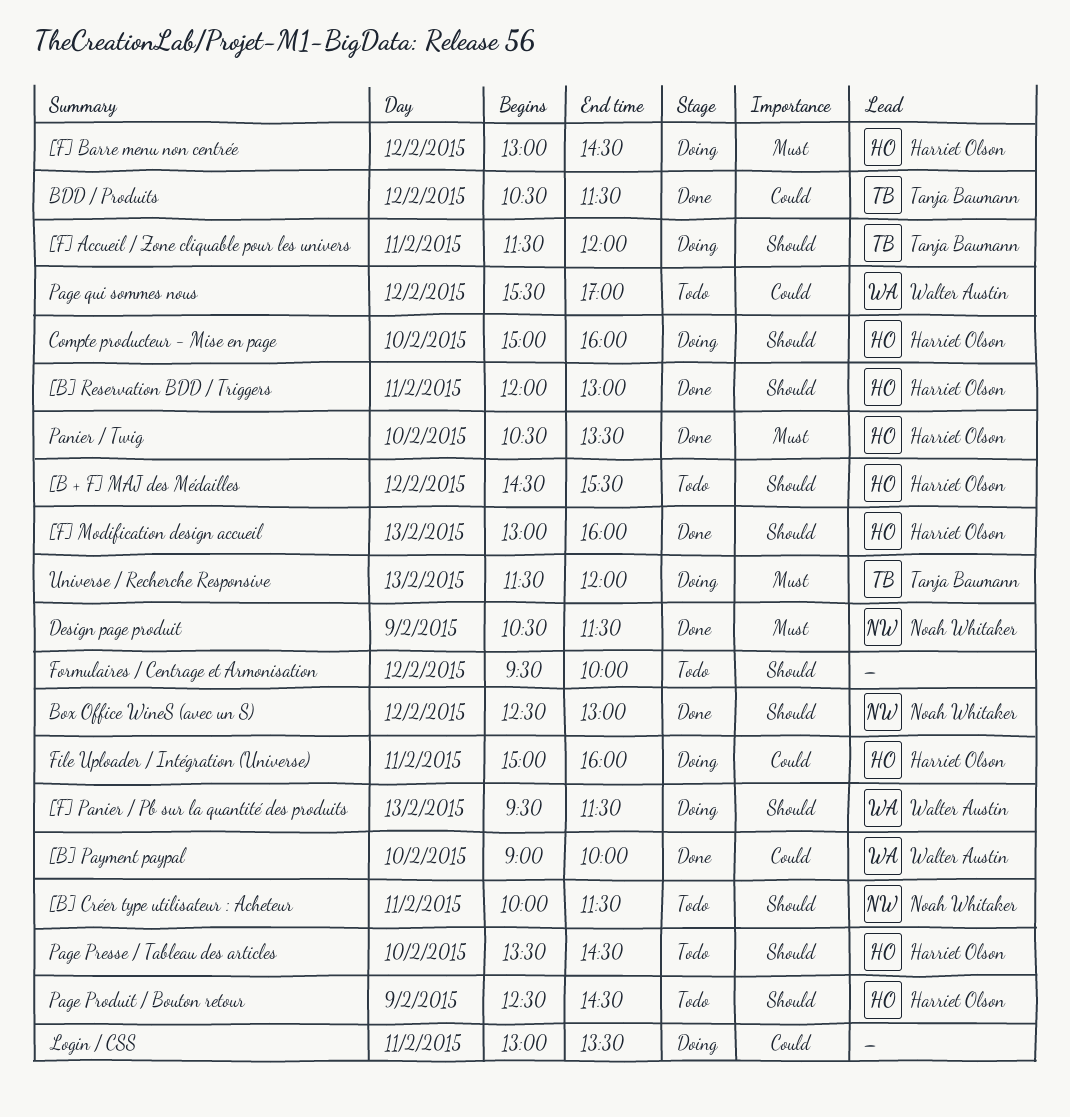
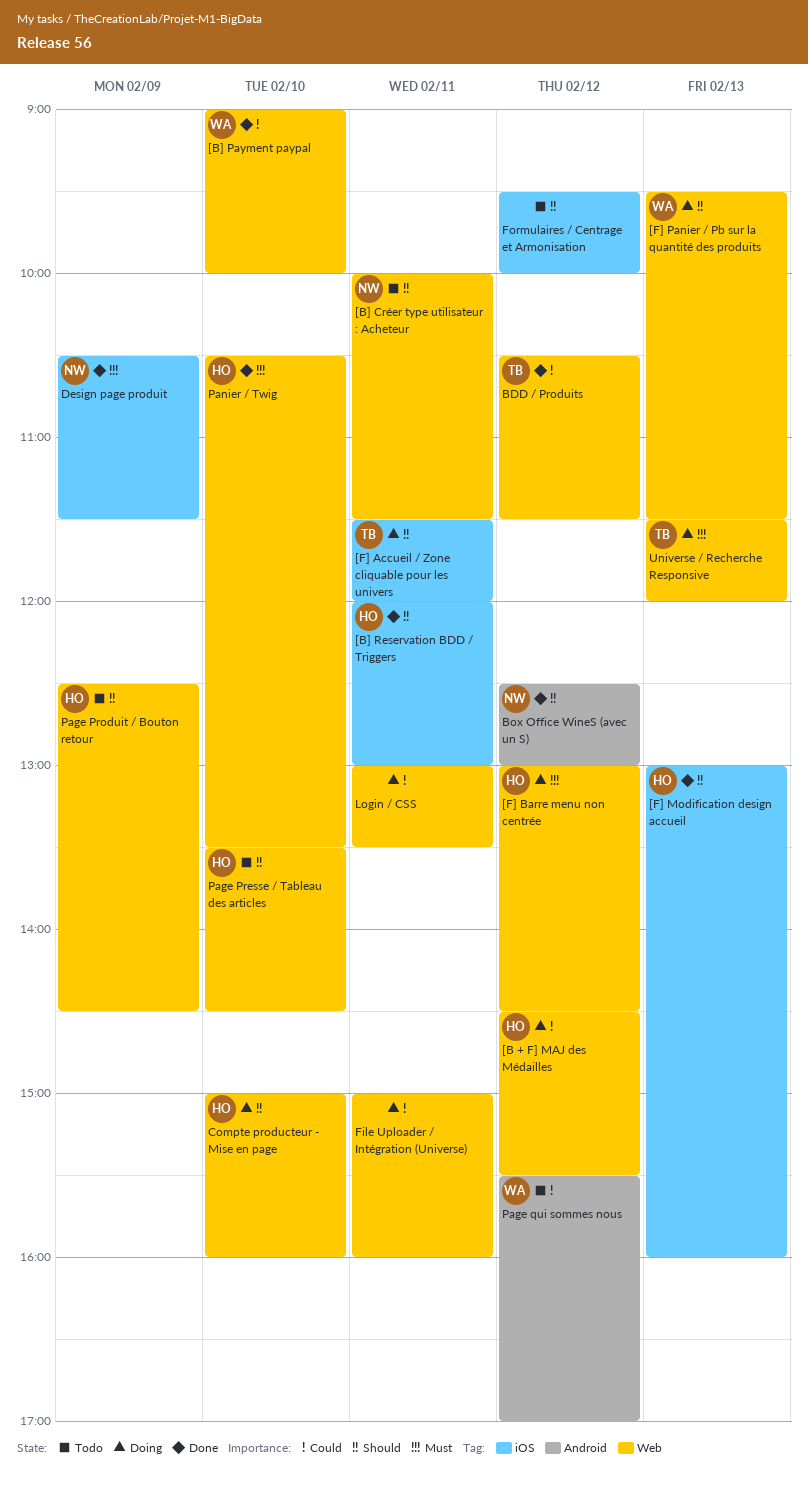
[B + F] MAJ des Médailles, status: Todo -> Doing
[B + F] MAJ des Médailles, priority: Should -> Could
File Uploader / Intégration (Universe), owner: Harriet Olson -> none

